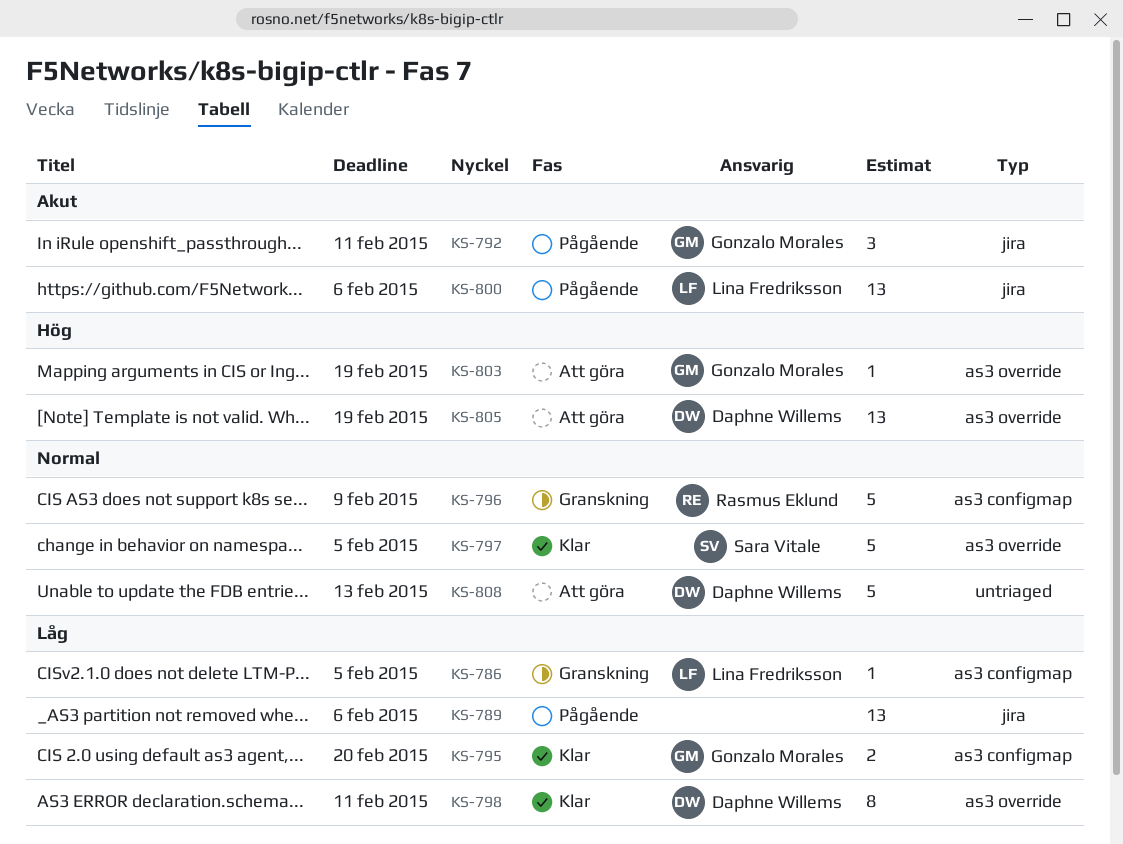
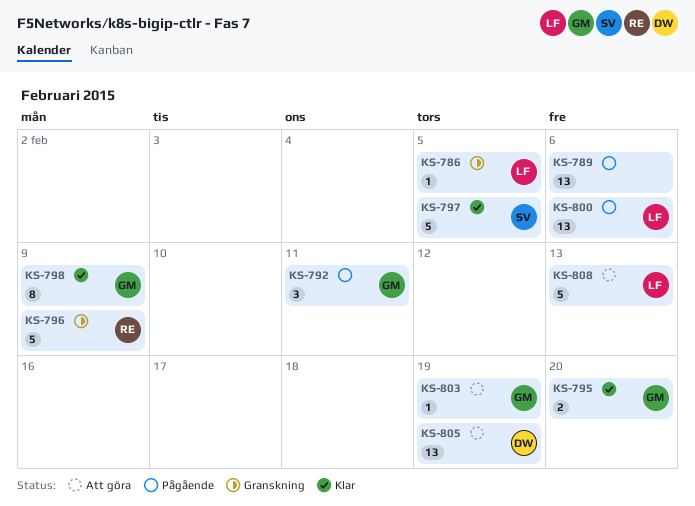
KS-798, owner: Daphne Willems -> Gonzalo Morales
KS-798, due: Feb 11 -> Feb 9
KS-808, owner: Daphne Willems -> Lina Fredriksson

